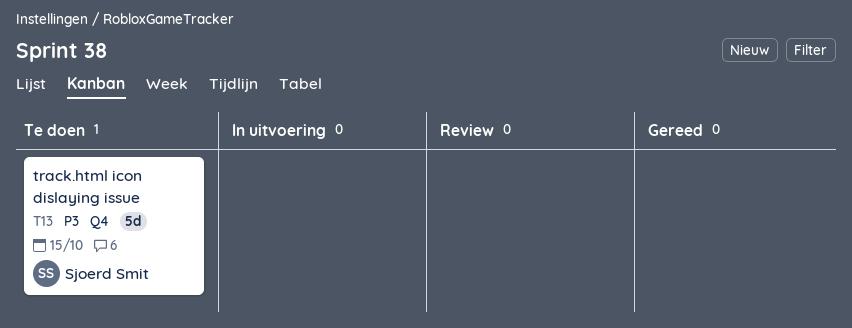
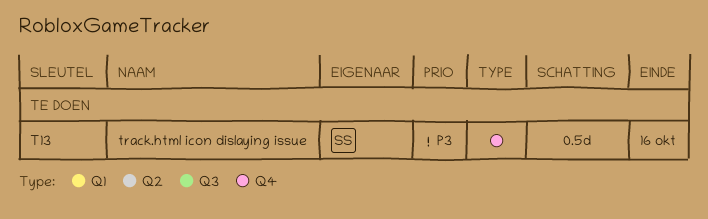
T13, estimate: 5d -> 0.5d
T13, due: Oct 15 -> Oct 16

